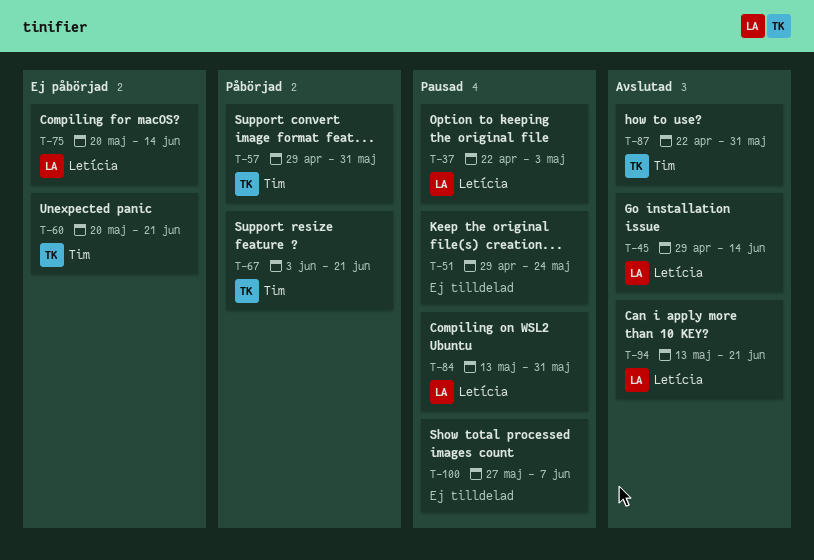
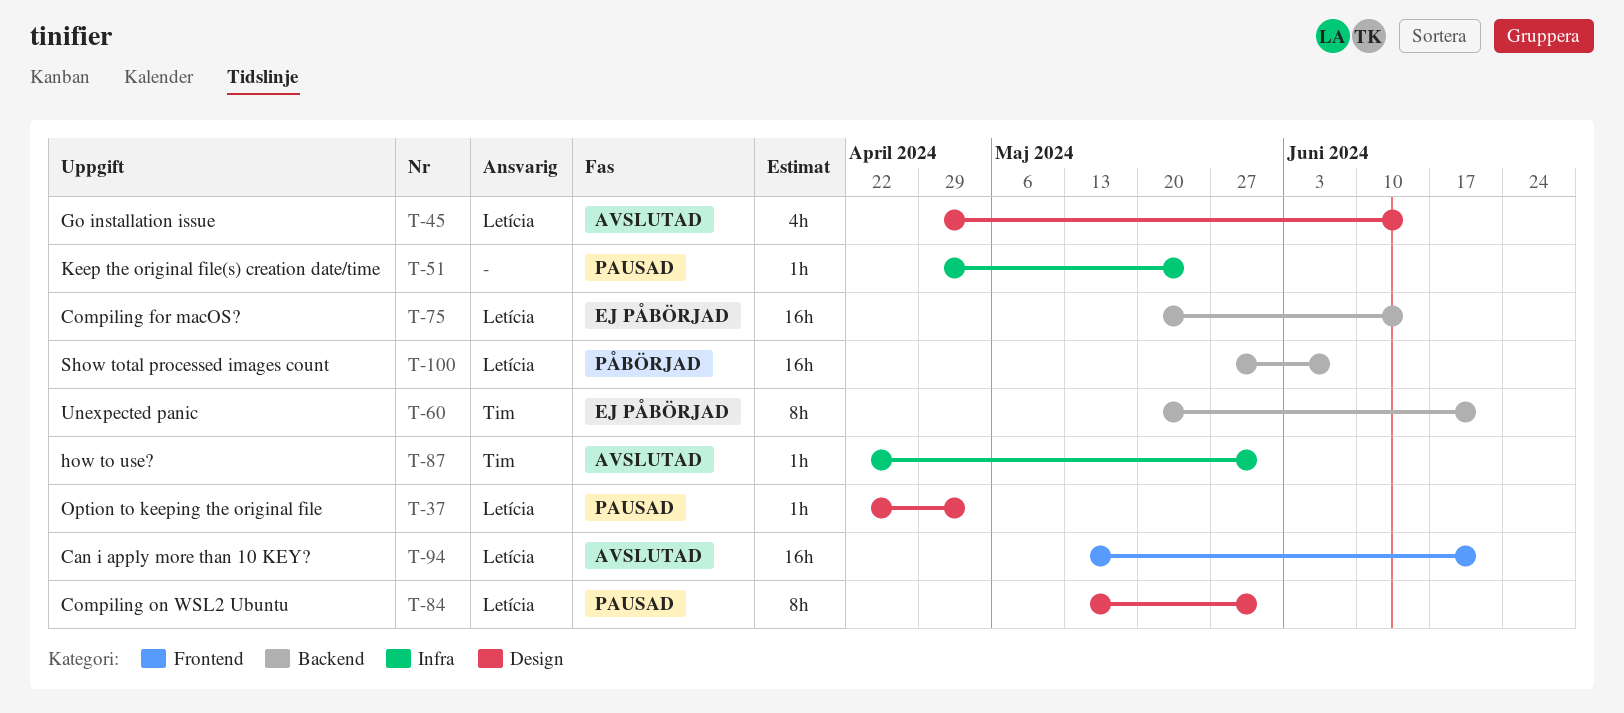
T-57: present -> none
T-67: present -> none
T-100, status: Pausad -> Påbörjad
T-100, owner: none -> Letícia

